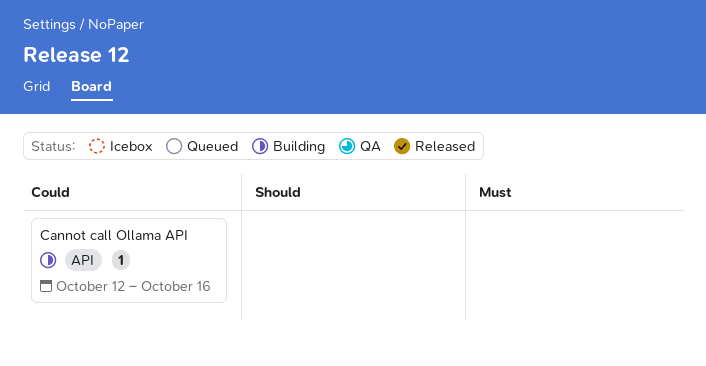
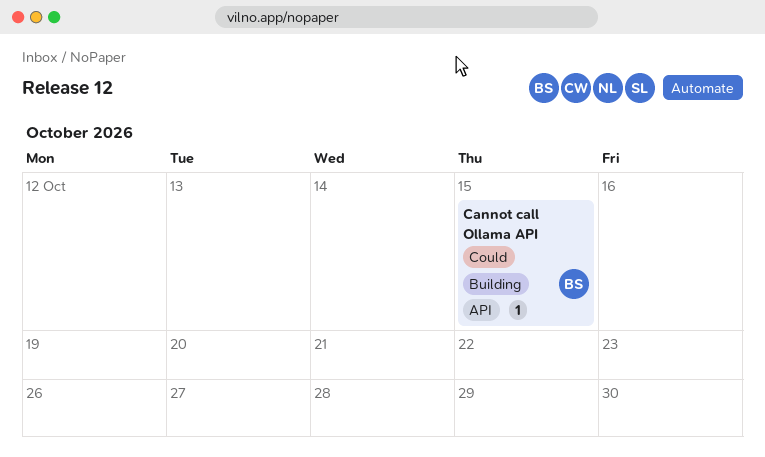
Cannot call Ollama API, due: Oct 16 -> Oct 15

